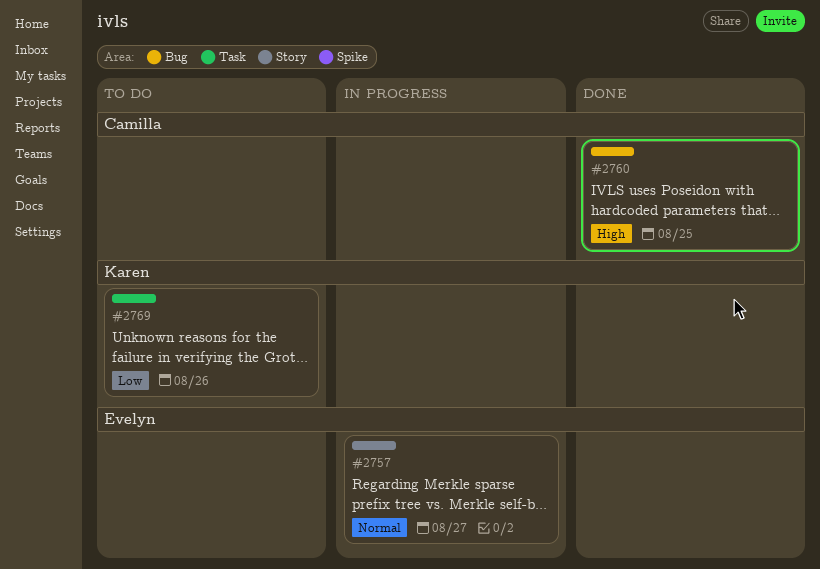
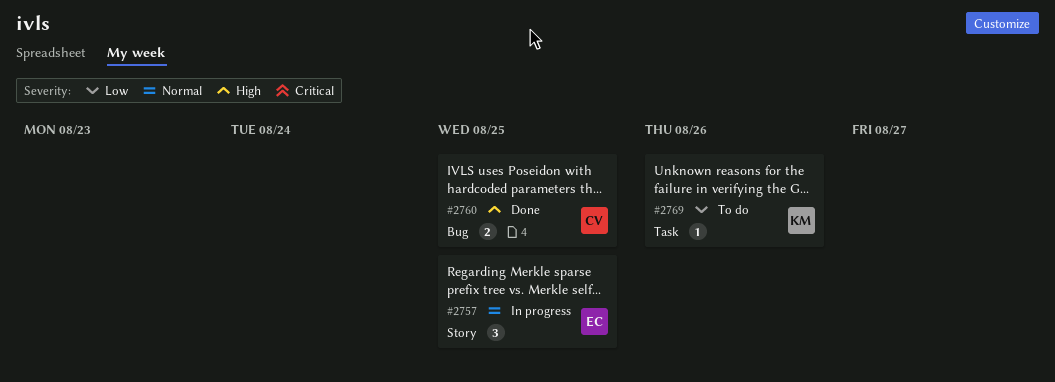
#2757, due: Aug 27 -> Aug 25

